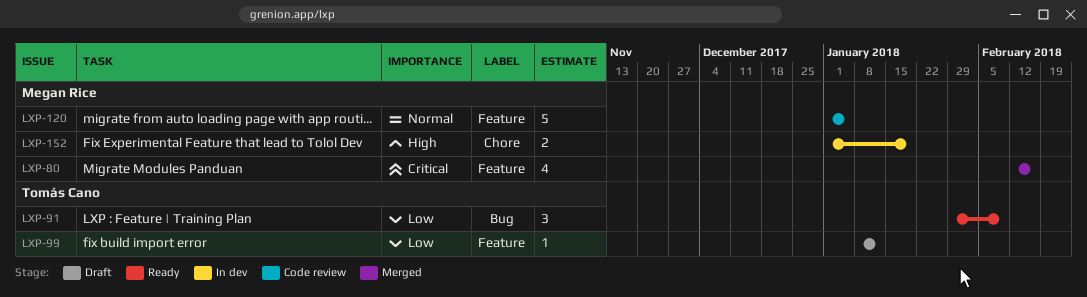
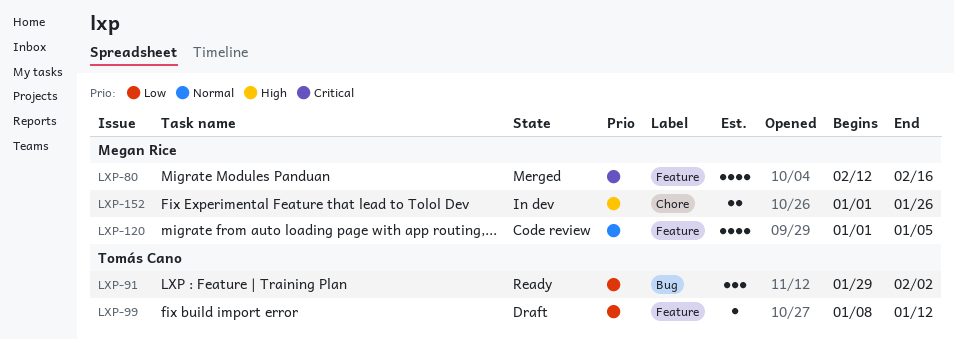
LXP-91, due: Feb 9 -> Feb 2
LXP-120, estimate: 5 -> 4
LXP-152, due: Jan 19 -> Jan 26

